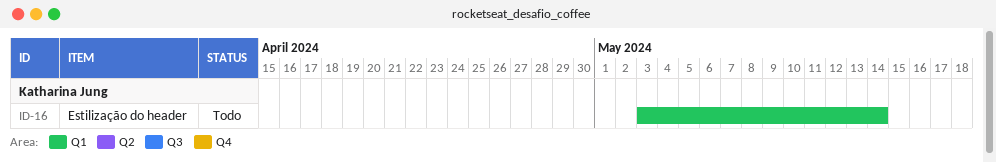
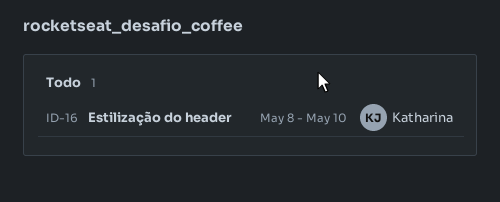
ID-16, start: May 3 -> May 8
ID-16, due: May 14 -> May 10

